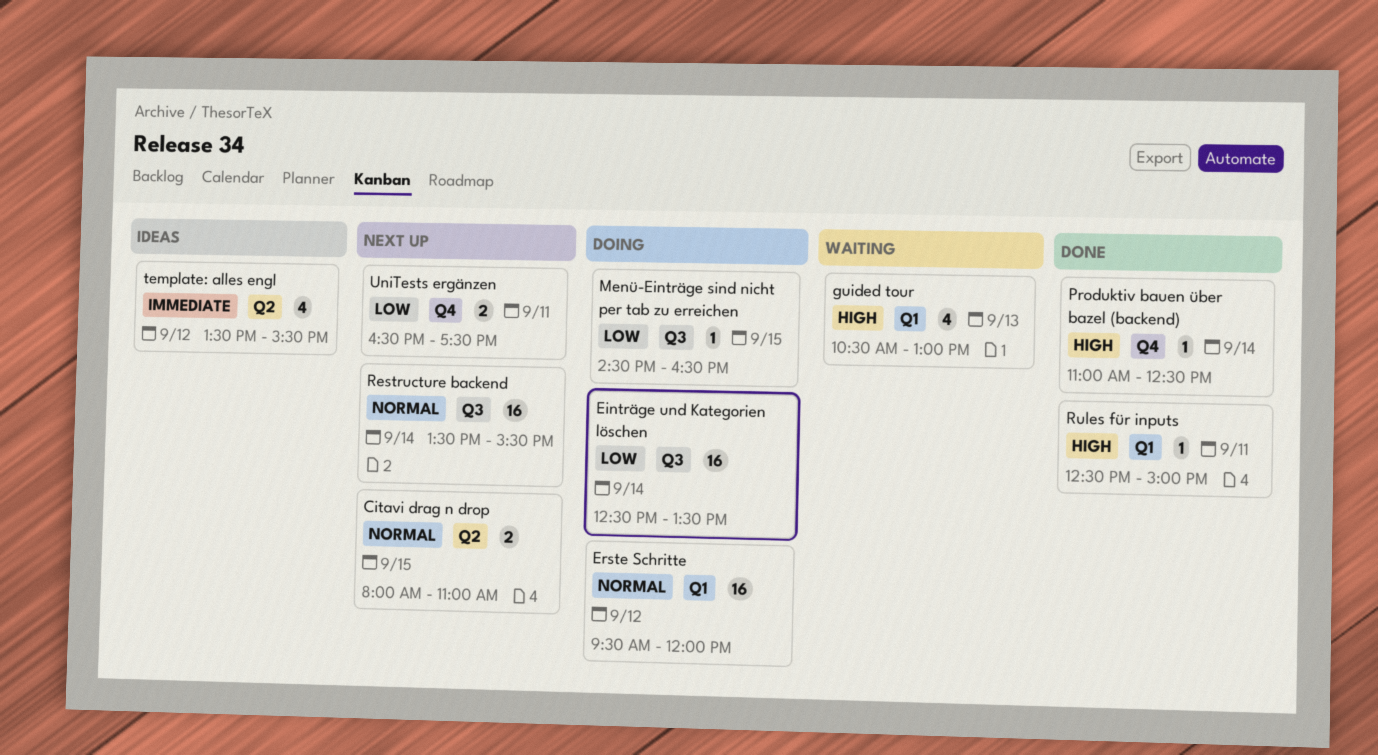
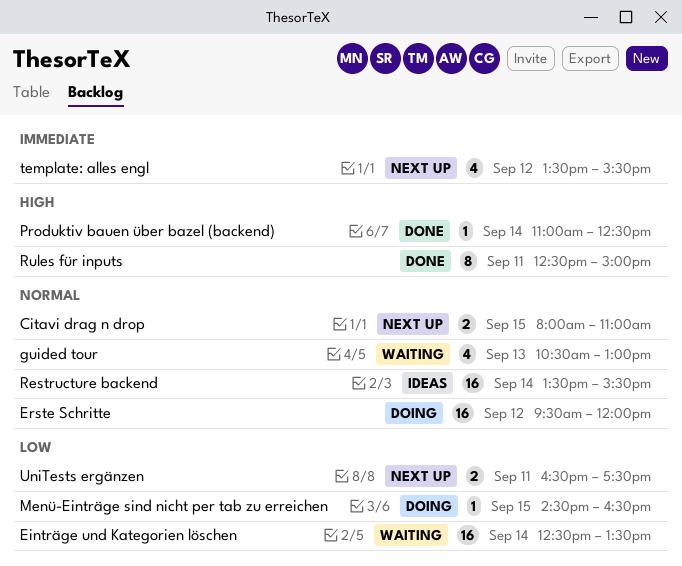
Einträge und Kategorien löschen, status: Doing -> Waiting
guided tour, priority: High -> Normal
Restructure backend, status: Next up -> Ideas
Rules für inputs, estimate: 1 -> 8
template: alles engl, status: Ideas -> Next up

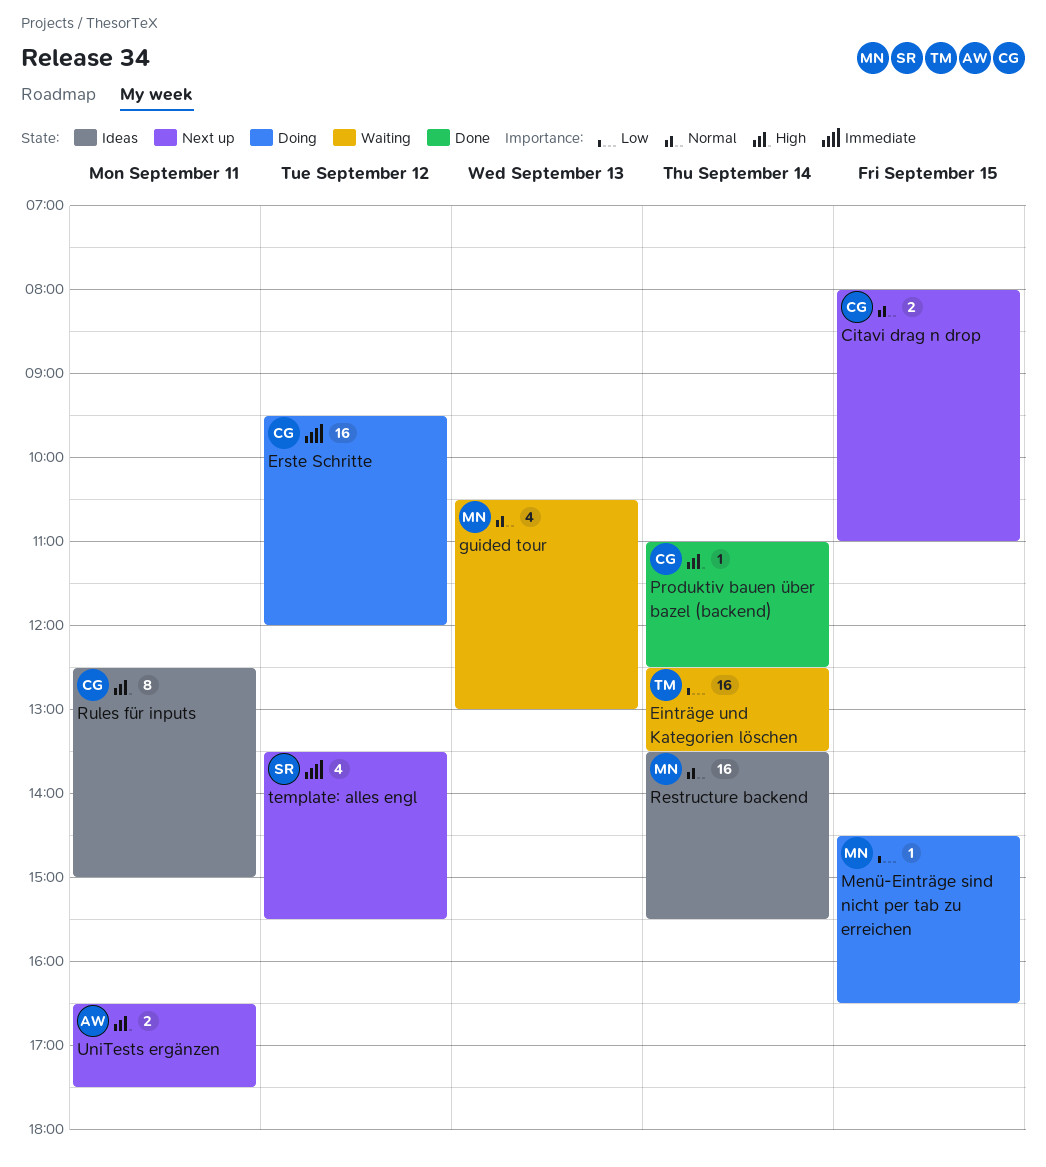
Erste Schritte, priority: Normal -> Immediate
Rules für inputs, status: Done -> Ideas
UniTests ergänzen, priority: Low -> High

